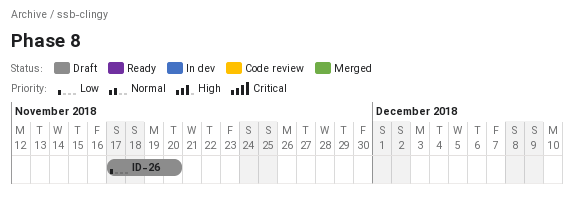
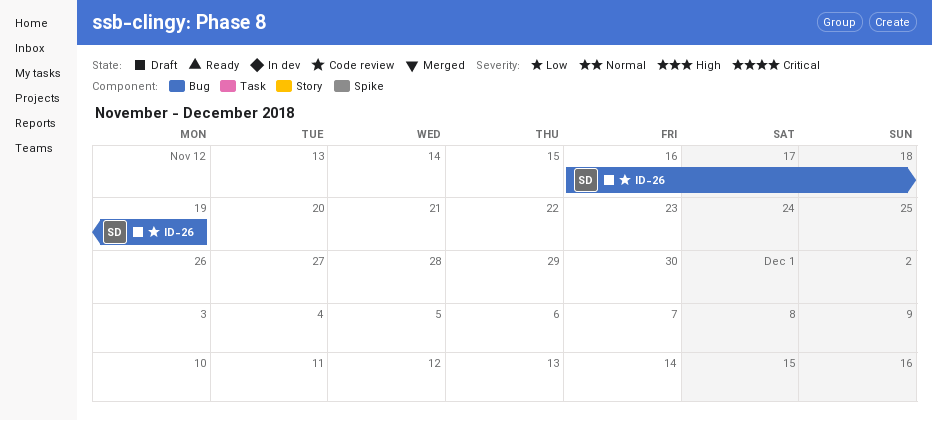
ID-26, start: Nov 17 -> Nov 16
ID-26, due: Nov 20 -> Nov 19

